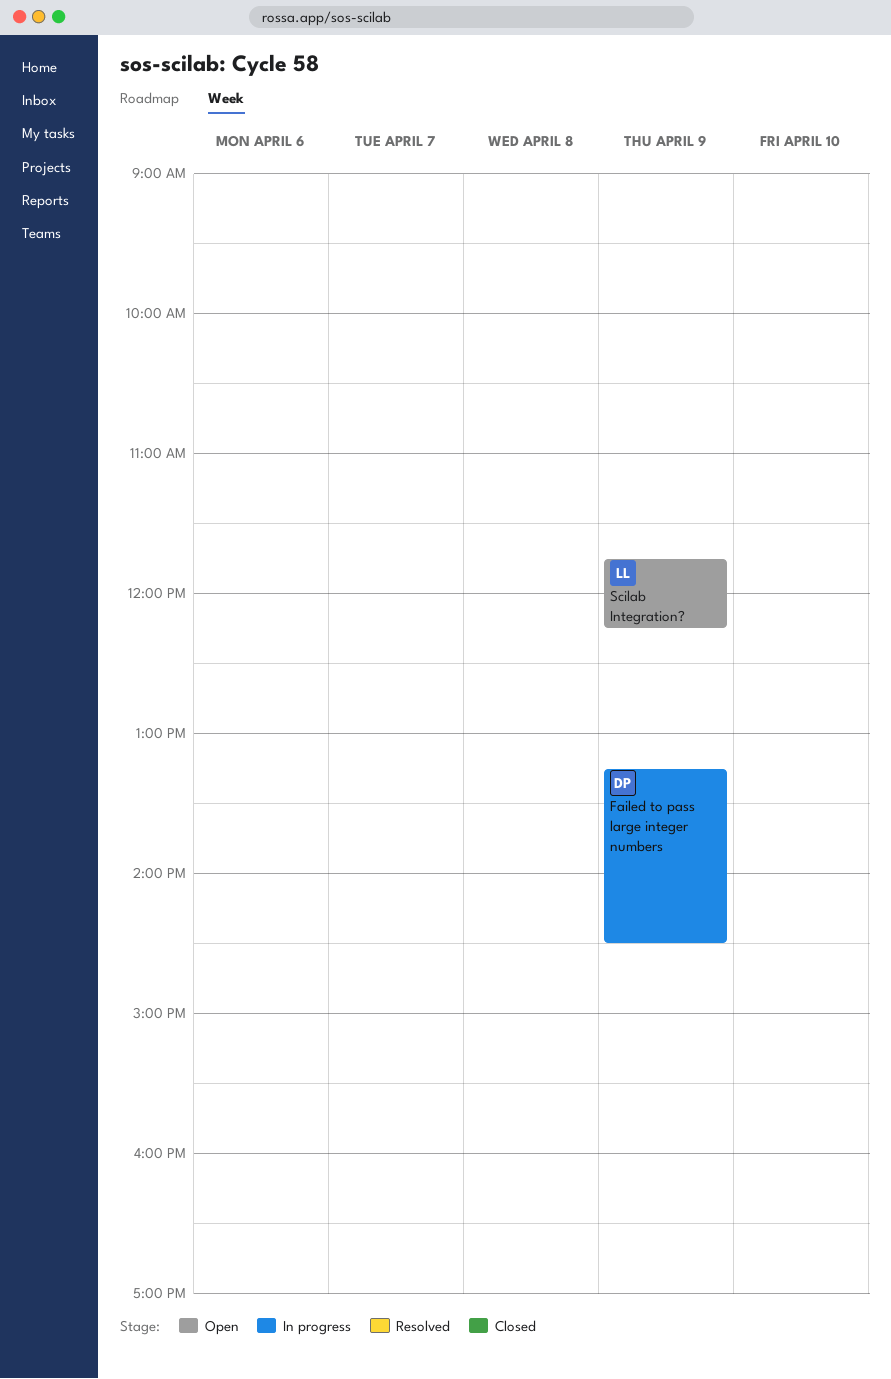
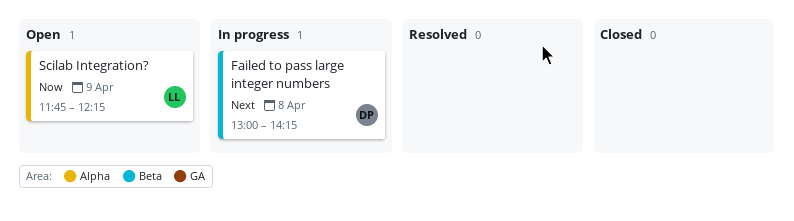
Failed to pass large integer numbers, day: Apr 9 -> Apr 8
Failed to pass large integer numbers, begins: 13:15 -> 13:00
Failed to pass large integer numbers, ends: 14:30 -> 14:15

